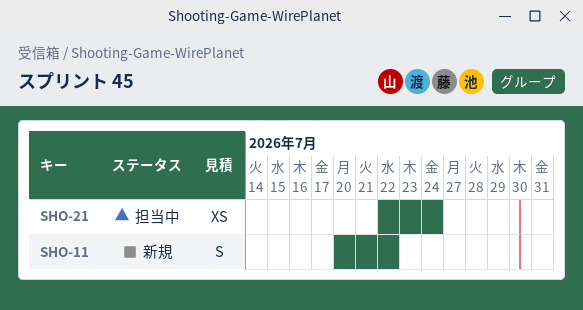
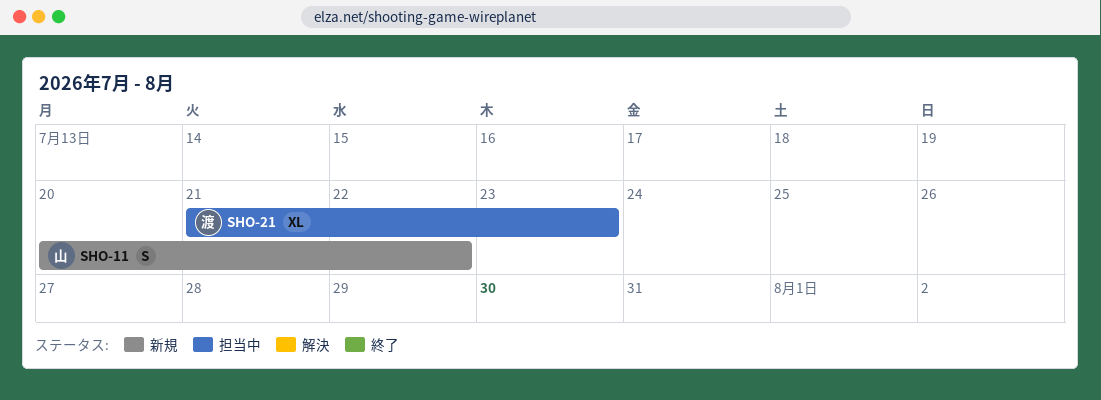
SHO-21, estimate: XS -> XL
SHO-21, start: Jul 22 -> Jul 21
SHO-21, due: Jul 24 -> Jul 23

